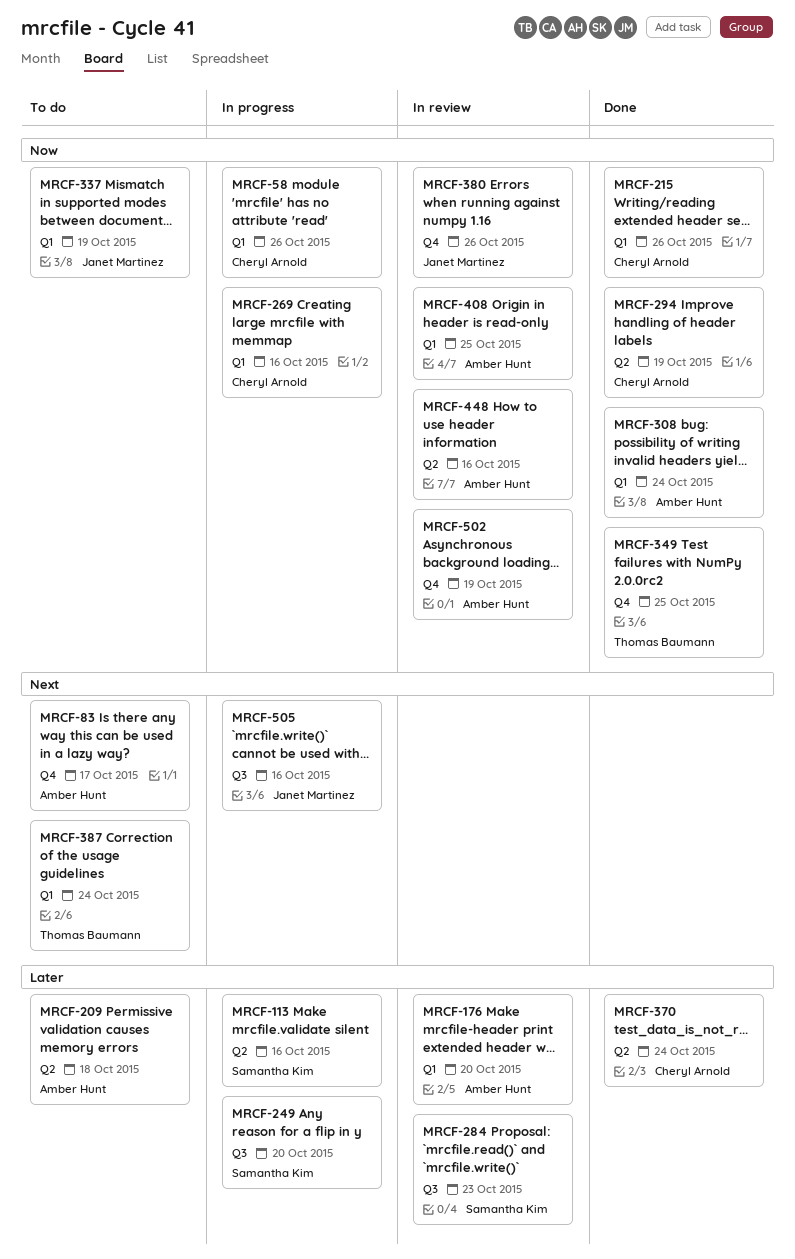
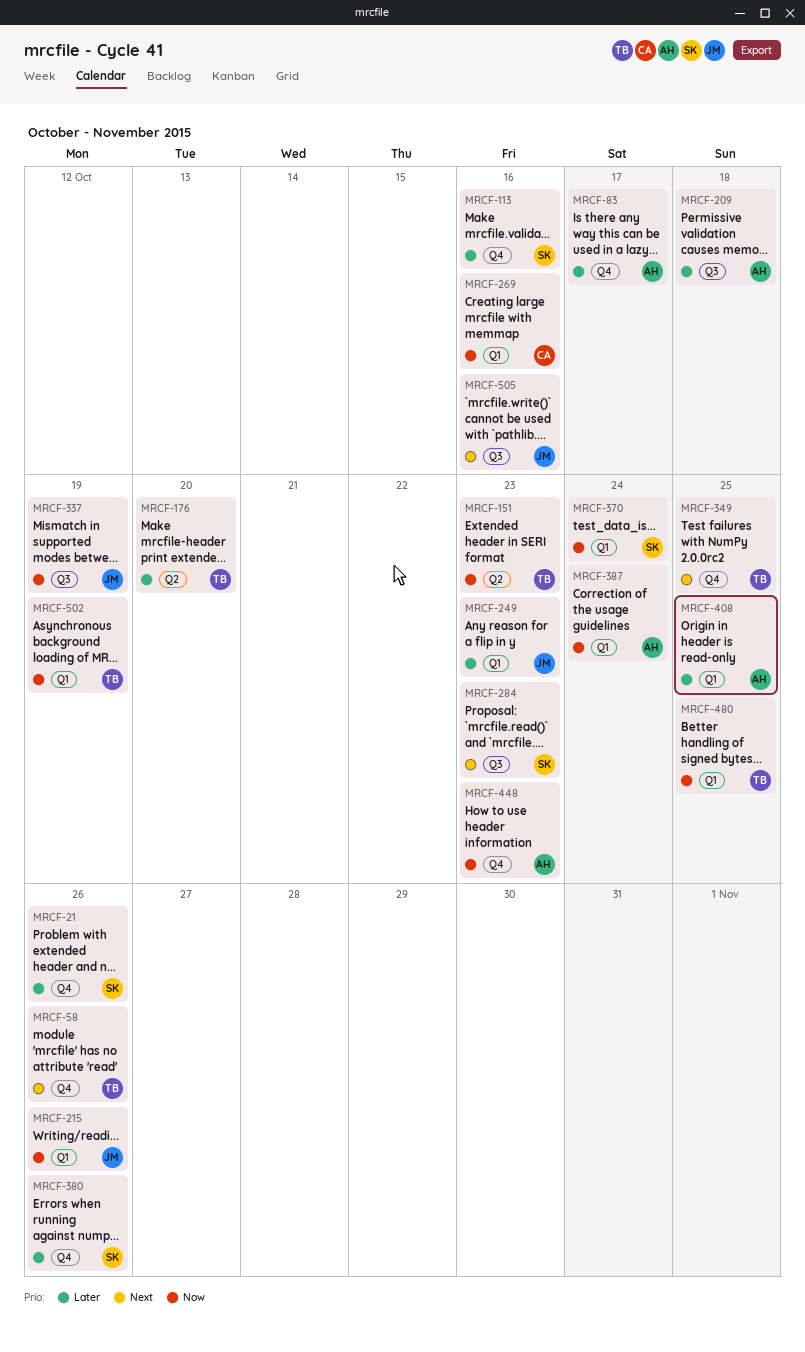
MRCF-21: none -> present
MRCF-58, owner: Cheryl Arnold -> Thomas Baumann
MRCF-58, priority: Now -> Next
MRCF-58, label: Q1 -> Q4
MRCF-83, priority: Next -> Later
MRCF-113, label: Q2 -> Q4
MRCF-151: none -> present
MRCF-176, owner: Amber Hunt -> Thomas Baumann
MRCF-176, label: Q1 -> Q2
MRCF-209, label: Q2 -> Q3
MRCF-215, owner: Cheryl Arnold -> Janet Martinez
MRCF-249, owner: Samantha Kim -> Janet Martinez
MRCF-249, label: Q3 -> Q1
MRCF-249, due: Oct 20 -> Oct 23
MRCF-284, priority: Later -> Next
MRCF-294: present -> none
MRCF-308: present -> none
MRCF-337, label: Q1 -> Q3
MRCF-349, priority: Now -> Next
MRCF-370, owner: Cheryl Arnold -> Samantha Kim
MRCF-370, priority: Later -> Now
MRCF-370, label: Q2 -> Q1
MRCF-380, owner: Janet Martinez -> Samantha Kim
MRCF-380, priority: Now -> Later
MRCF-387, owner: Thomas Baumann -> Amber Hunt
MRCF-387, priority: Next -> Now
MRCF-408, priority: Now -> Later
MRCF-448, label: Q2 -> Q4
MRCF-448, due: Oct 16 -> Oct 23
MRCF-480: none -> present
MRCF-502, owner: Amber Hunt -> Thomas Baumann
MRCF-502, label: Q4 -> Q1

